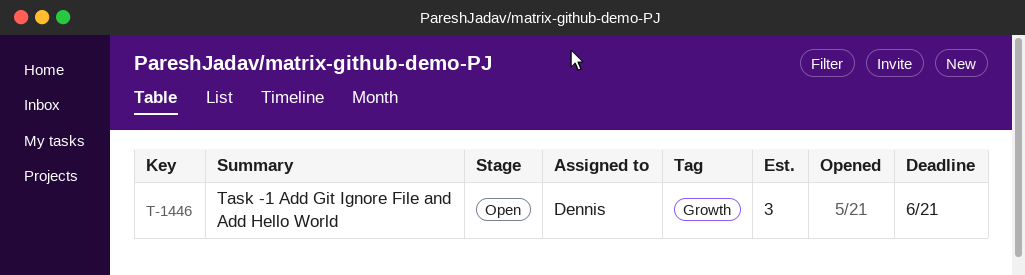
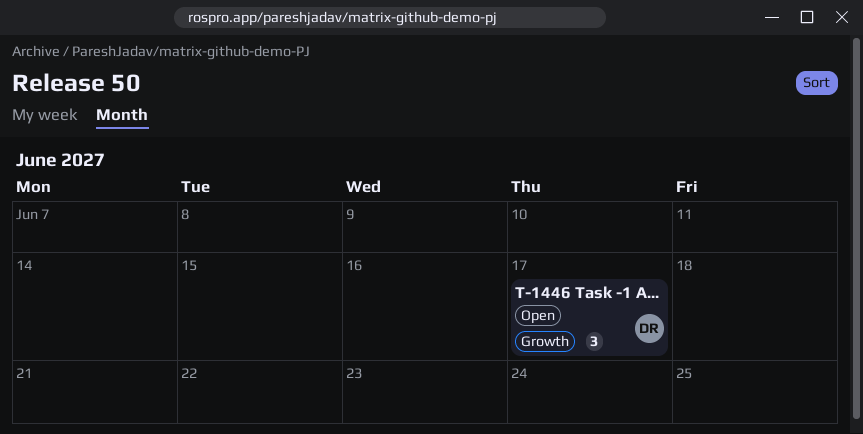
T-1446, due: Jun 21 -> Jun 17

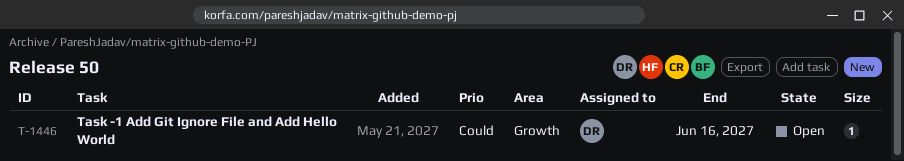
T-1446, estimate: 3 -> 1
T-1446, due: Jun 17 -> Jun 16

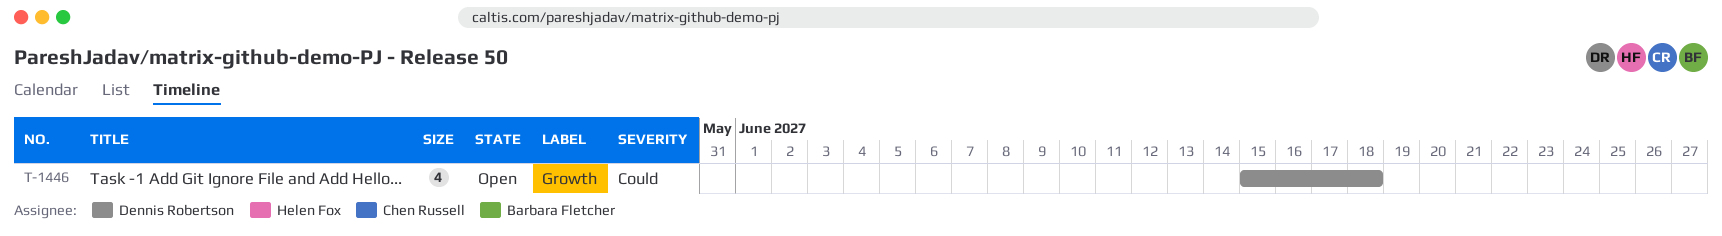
T-1446, estimate: 1 -> 4
T-1446, due: Jun 16 -> Jun 18

